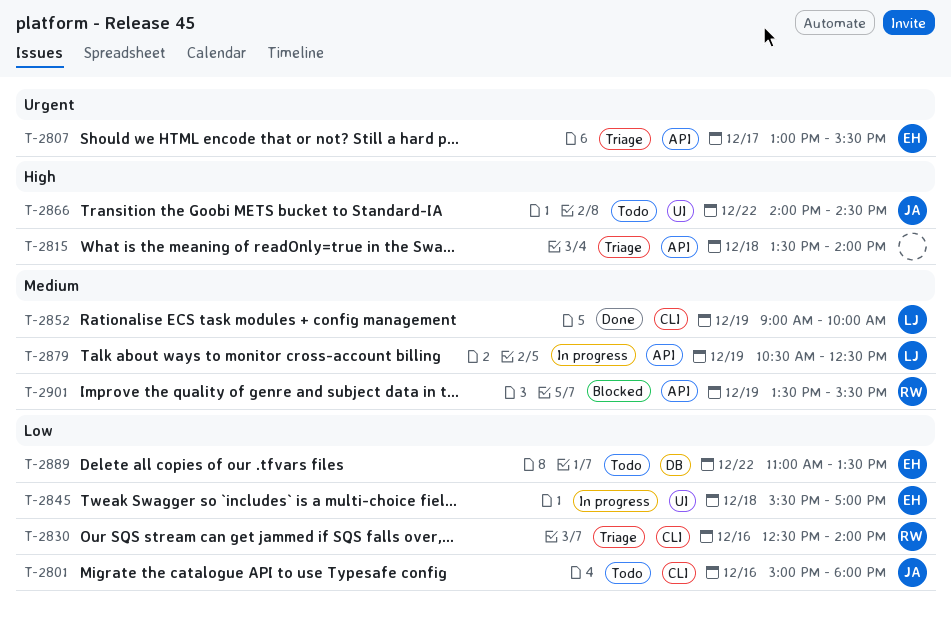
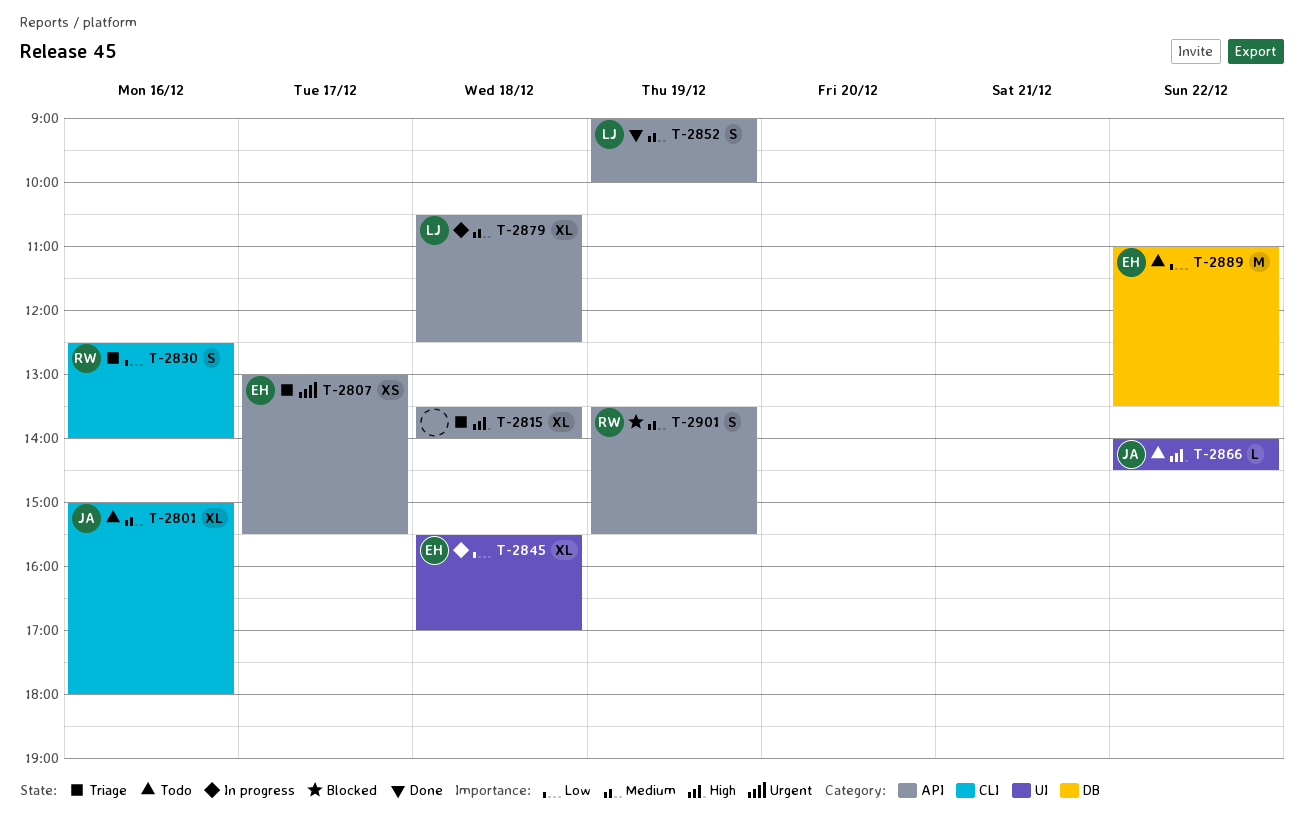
T-2801, priority: Low -> Medium
T-2852, label: CLI -> API
T-2879, day: Dec 19 -> Dec 18

